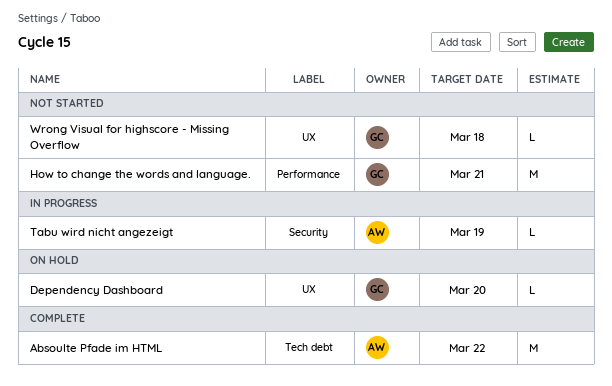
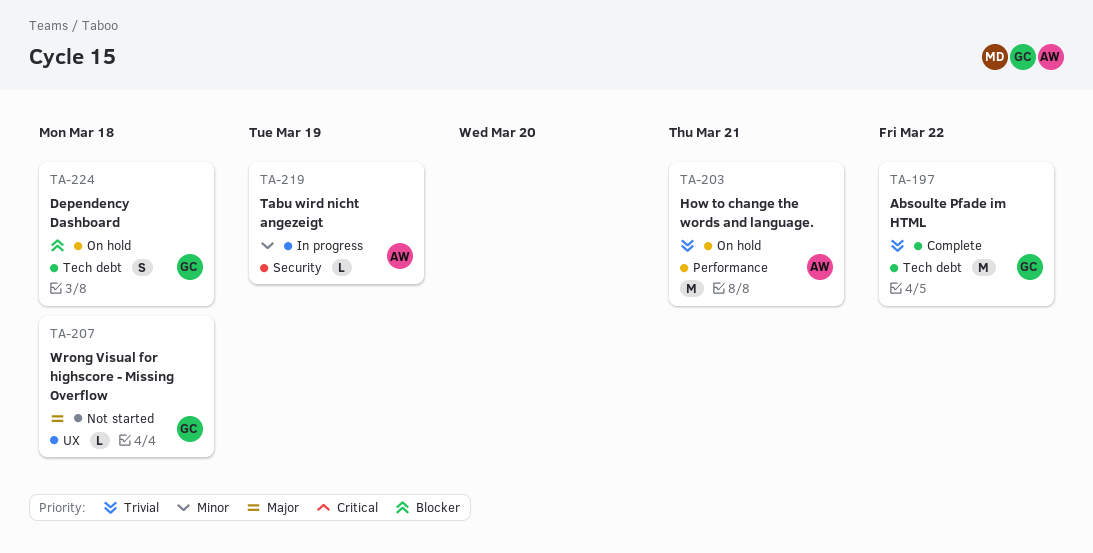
Absoulte Pfade im HTML, owner: AW -> GC
Dependency Dashboard, label: UX -> Tech debt
Dependency Dashboard, estimate: L -> S
Dependency Dashboard, due: Mar 20 -> Mar 18
How to change the words and language., status: Not started -> On hold
How to change the words and language., owner: GC -> AW

